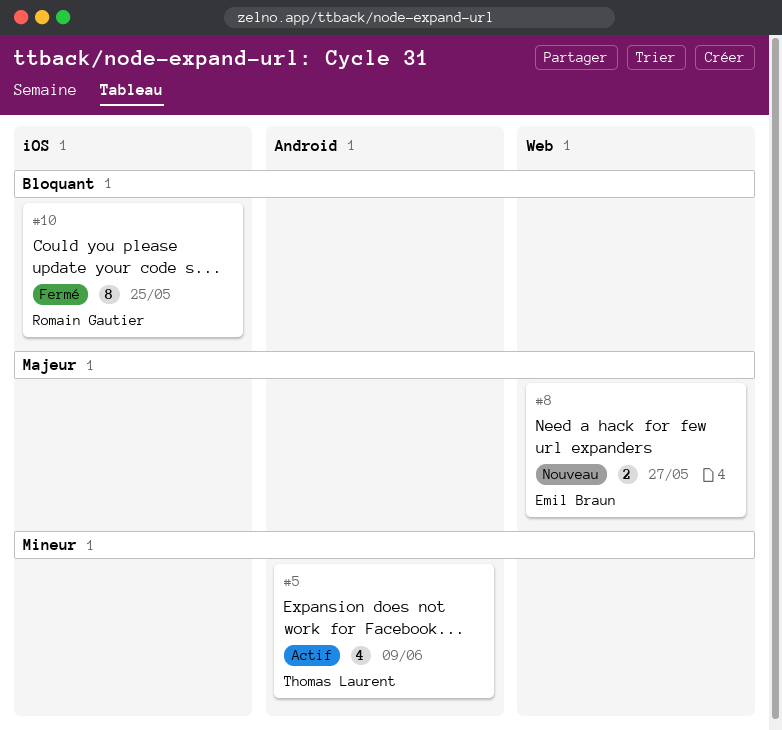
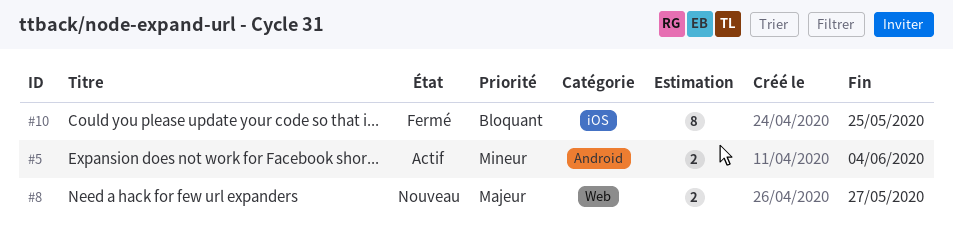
#5, estimate: 4 -> 2
#5, due: Jun 9 -> Jun 4

